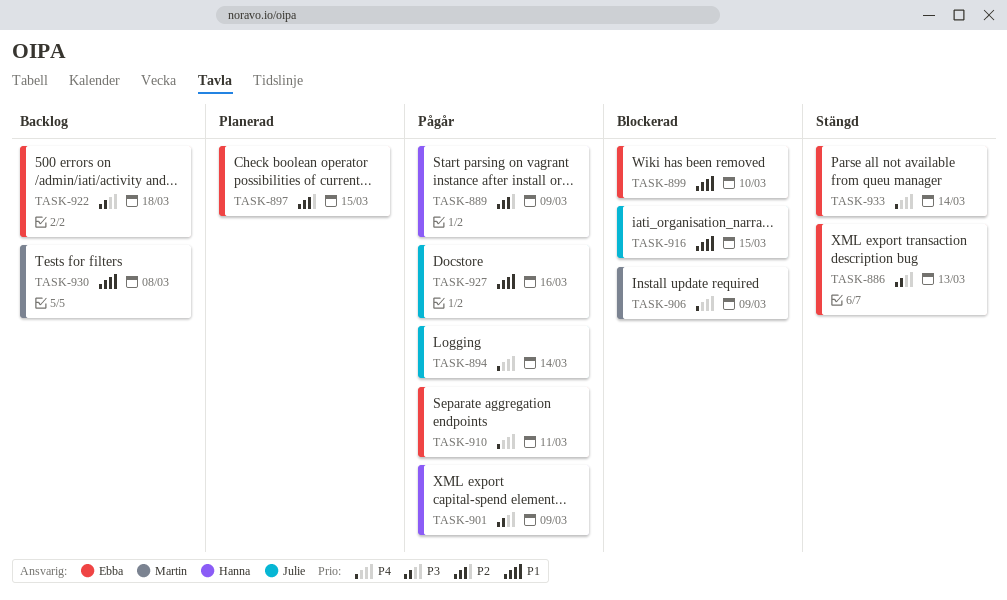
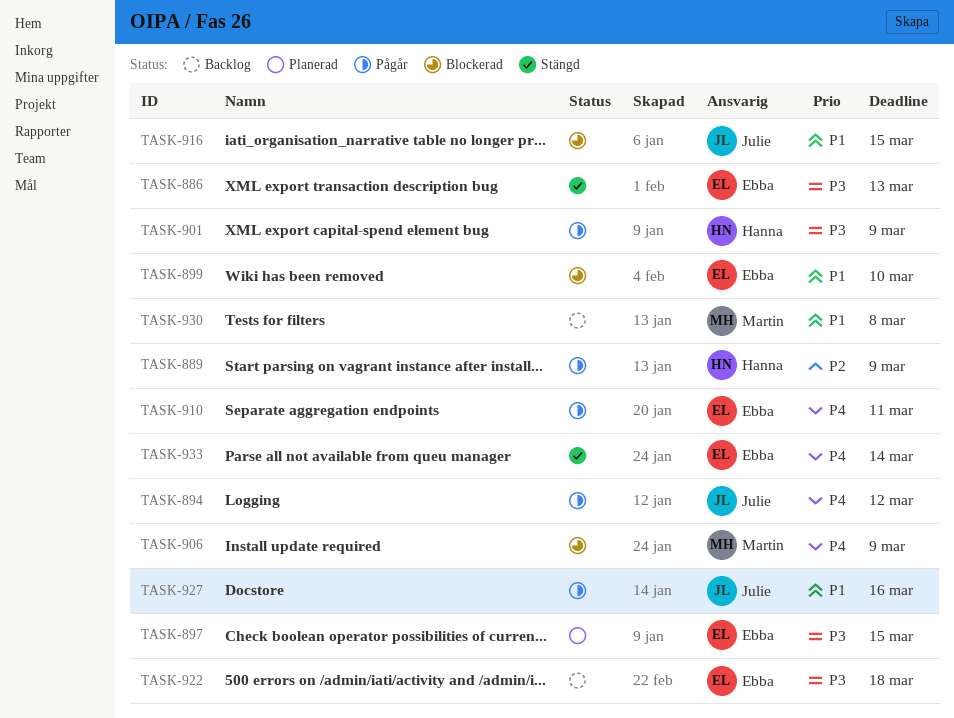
TASK-894, due: Mar 14 -> Mar 12
TASK-897, priority: P2 -> P3

